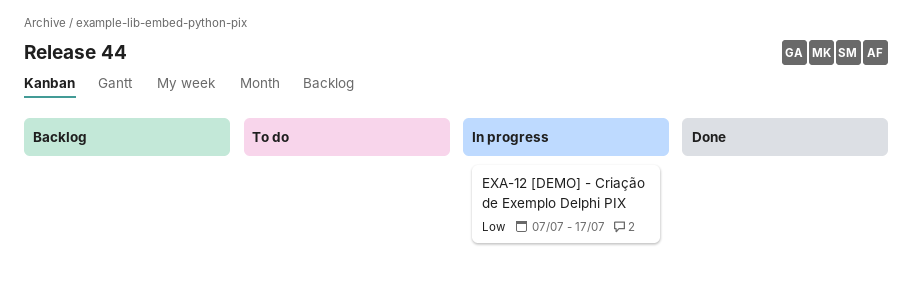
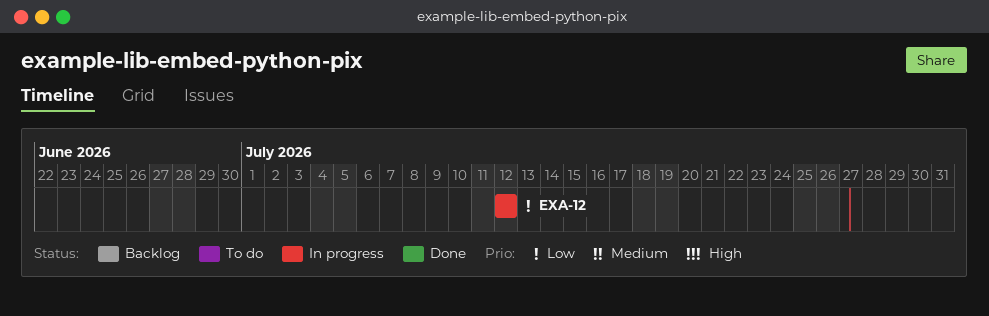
EXA-12, start: Jul 7 -> Jul 12
EXA-12, due: Jul 17 -> Jul 12

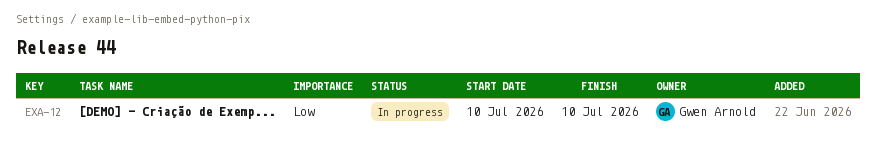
EXA-12, start: Jul 12 -> Jul 10
EXA-12, due: Jul 12 -> Jul 10

